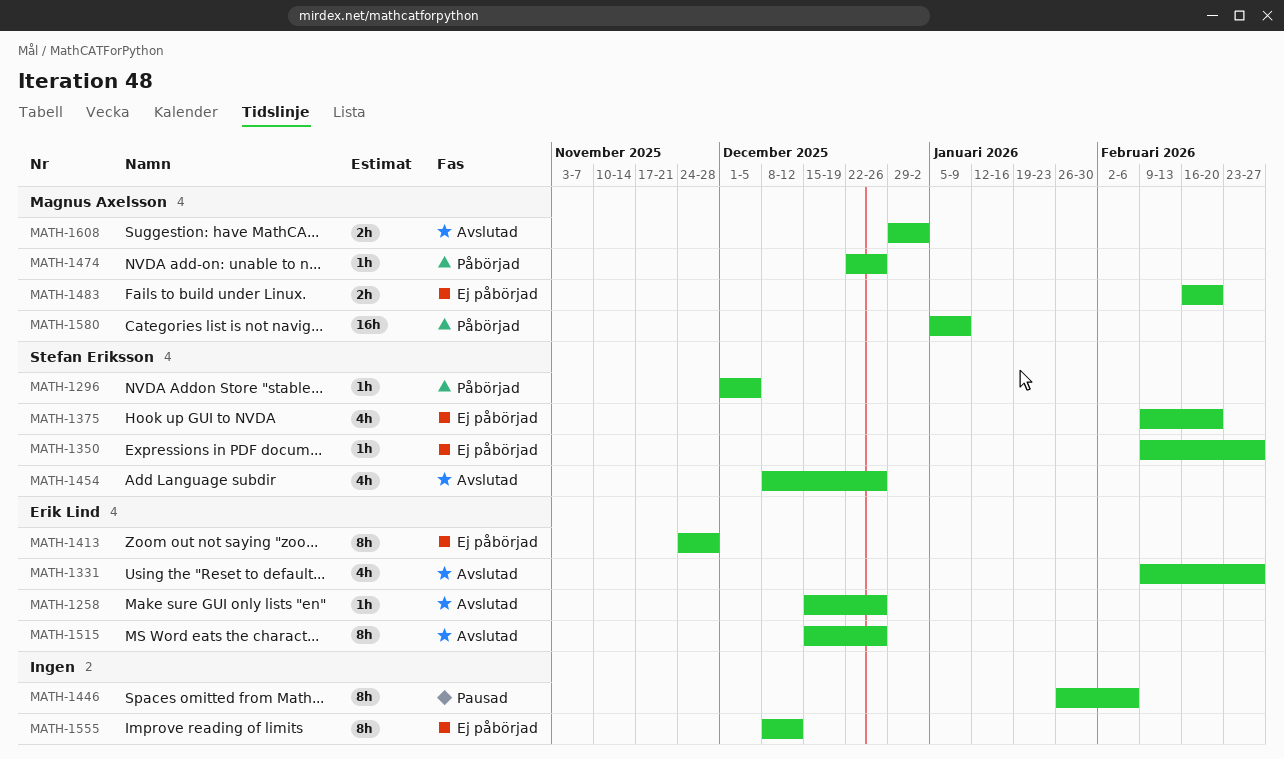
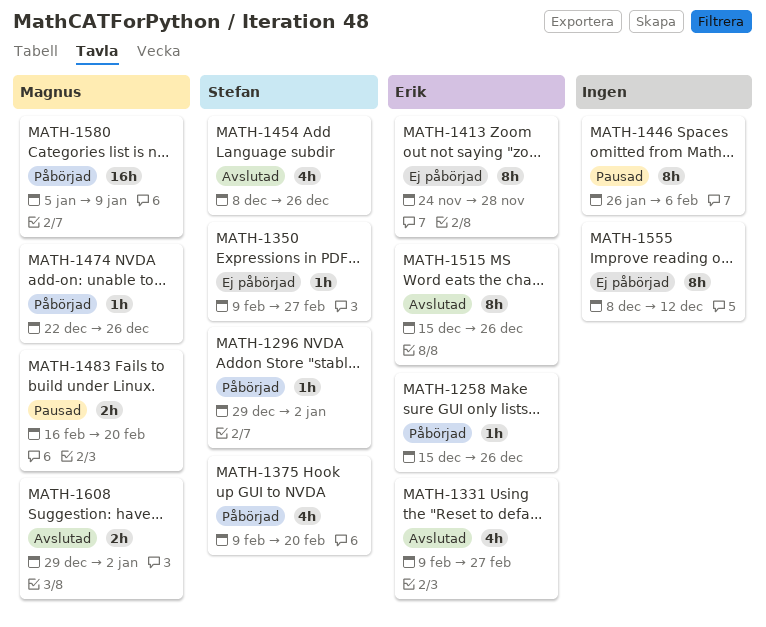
MATH-1258, status: Avslutad -> Påbörjad
MATH-1296, start: Dec 1 -> Dec 29
MATH-1296, due: Dec 5 -> Jan 2
MATH-1375, status: Ej påbörjad -> Påbörjad
MATH-1483, status: Ej påbörjad -> Pausad

